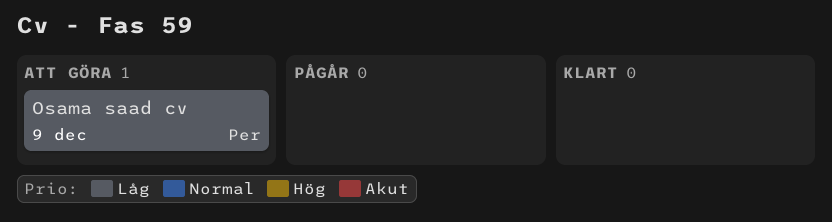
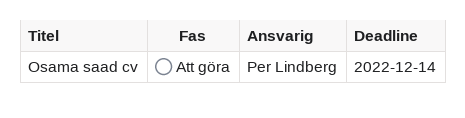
Osama saad cv, due: Dec 9 -> Dec 14

